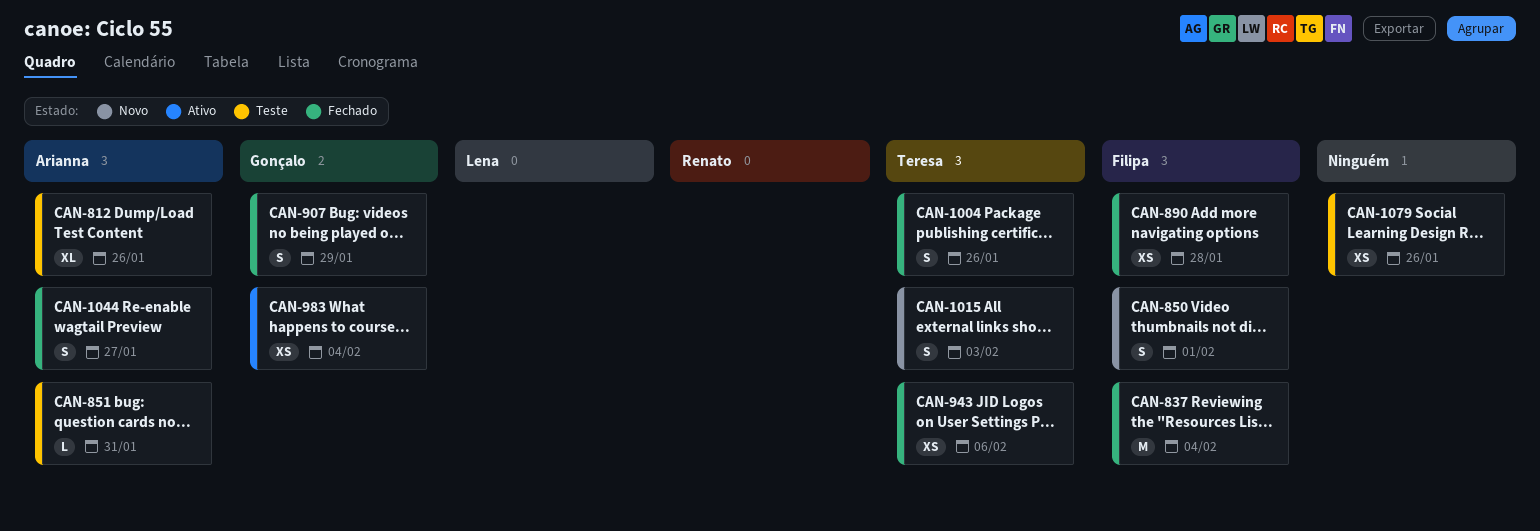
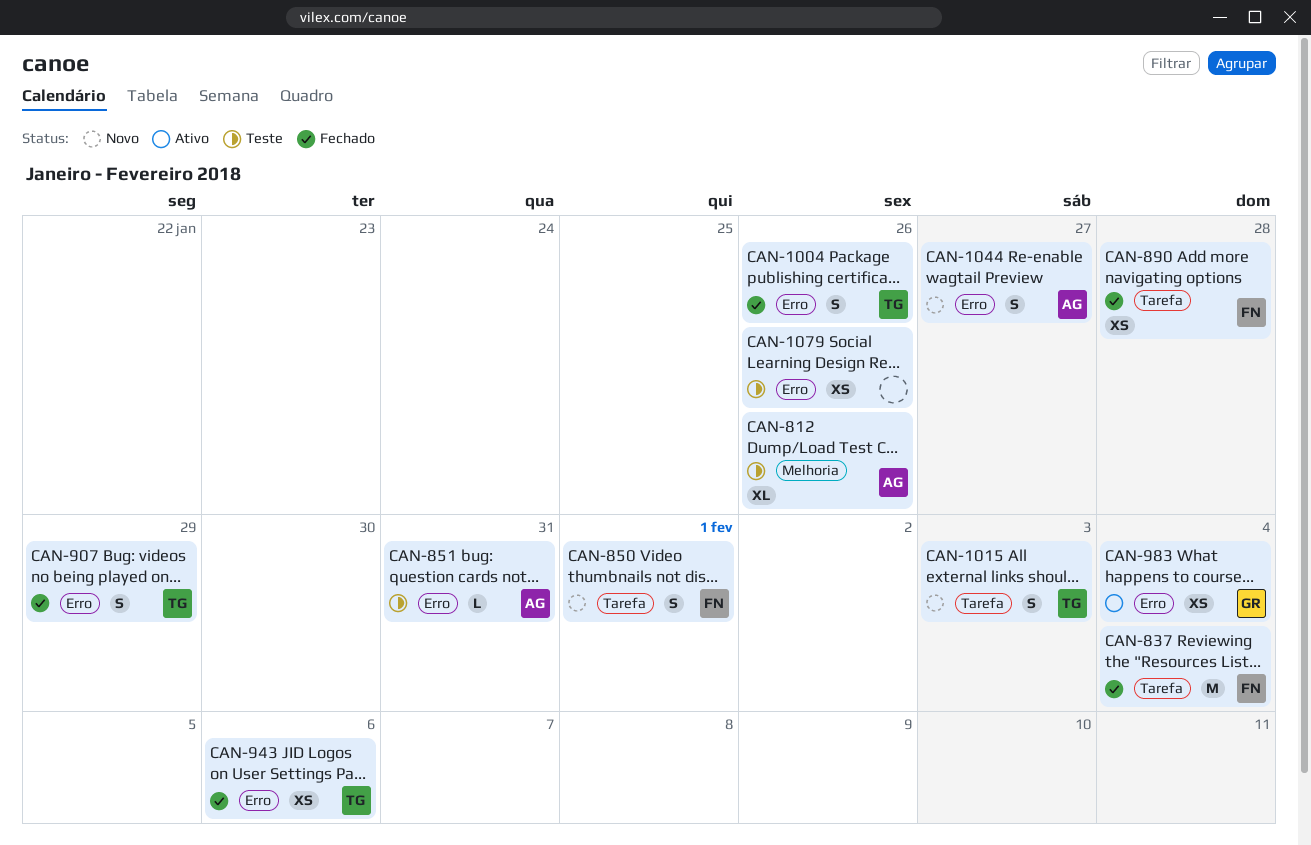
CAN-907, owner: Gonçalo -> Teresa
CAN-1044, status: Fechado -> Novo

